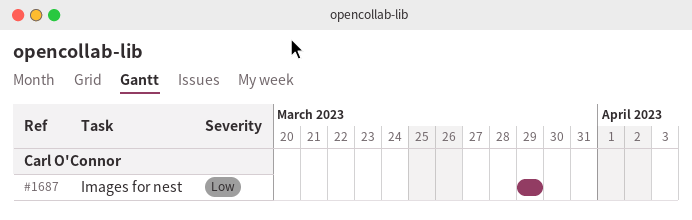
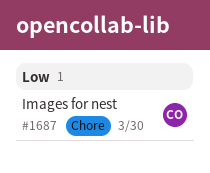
#1687, due: Mar 29 -> Mar 30

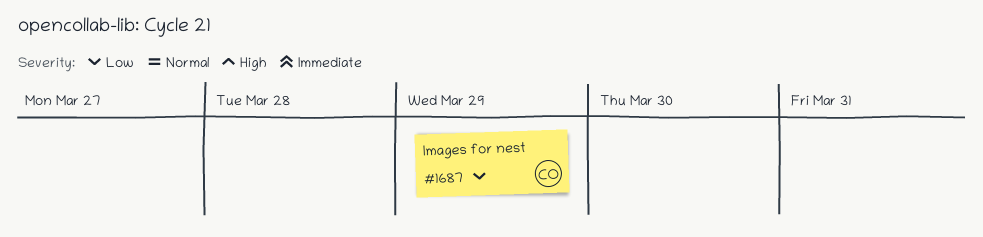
#1687, due: Mar 30 -> Mar 29

